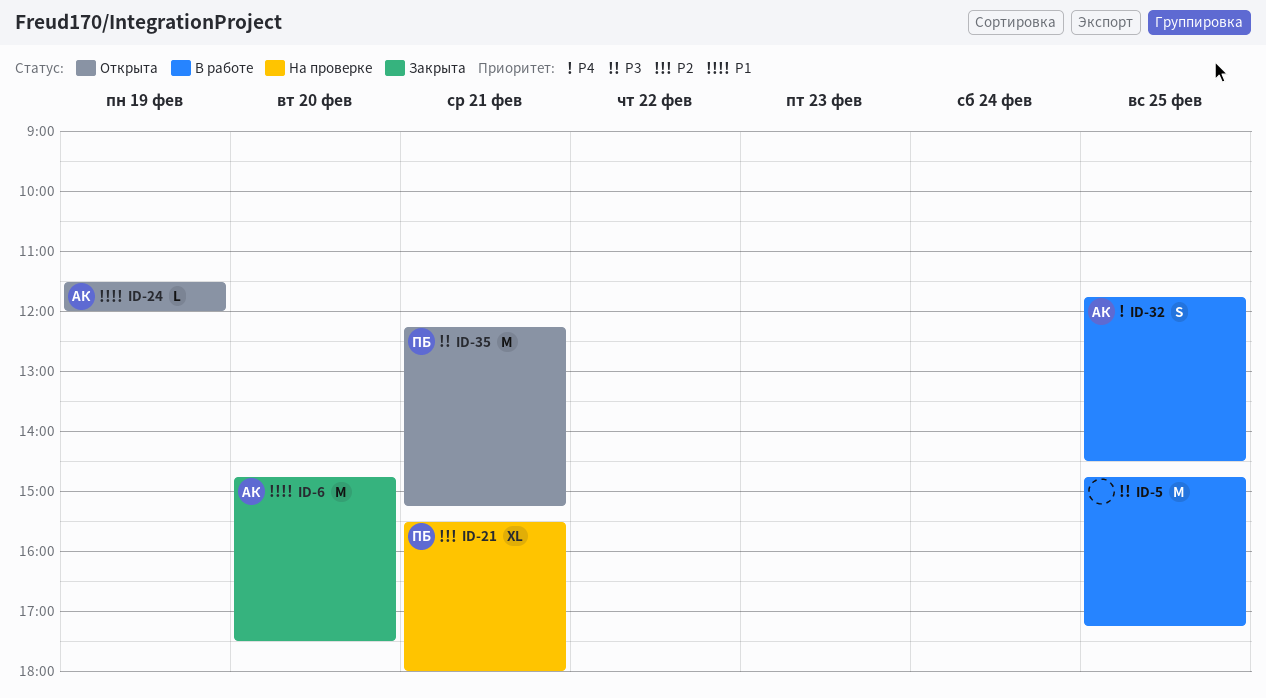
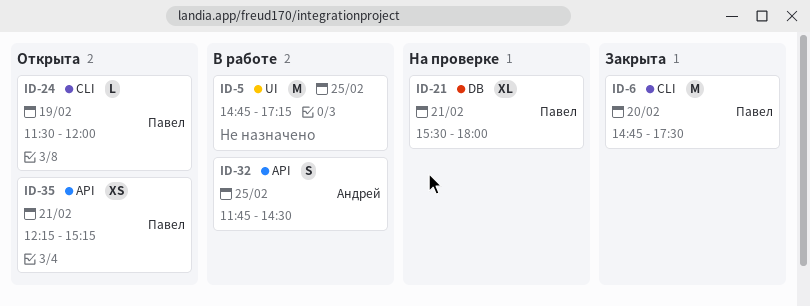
ID-6, owner: Андрей -> Павел
ID-24, owner: Андрей -> Павел
ID-35, estimate: M -> XS

